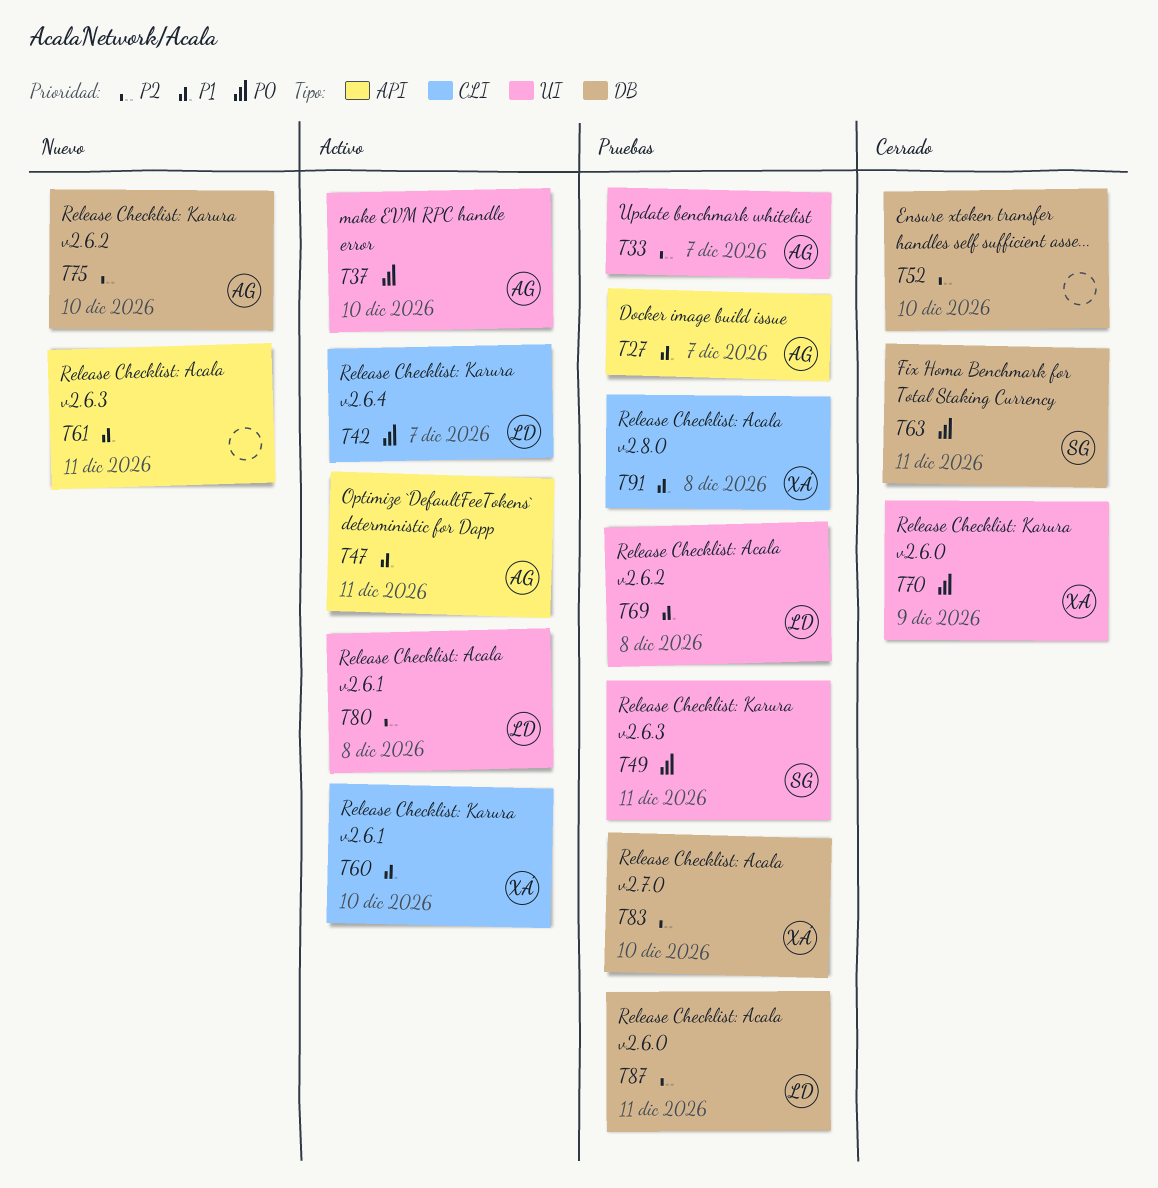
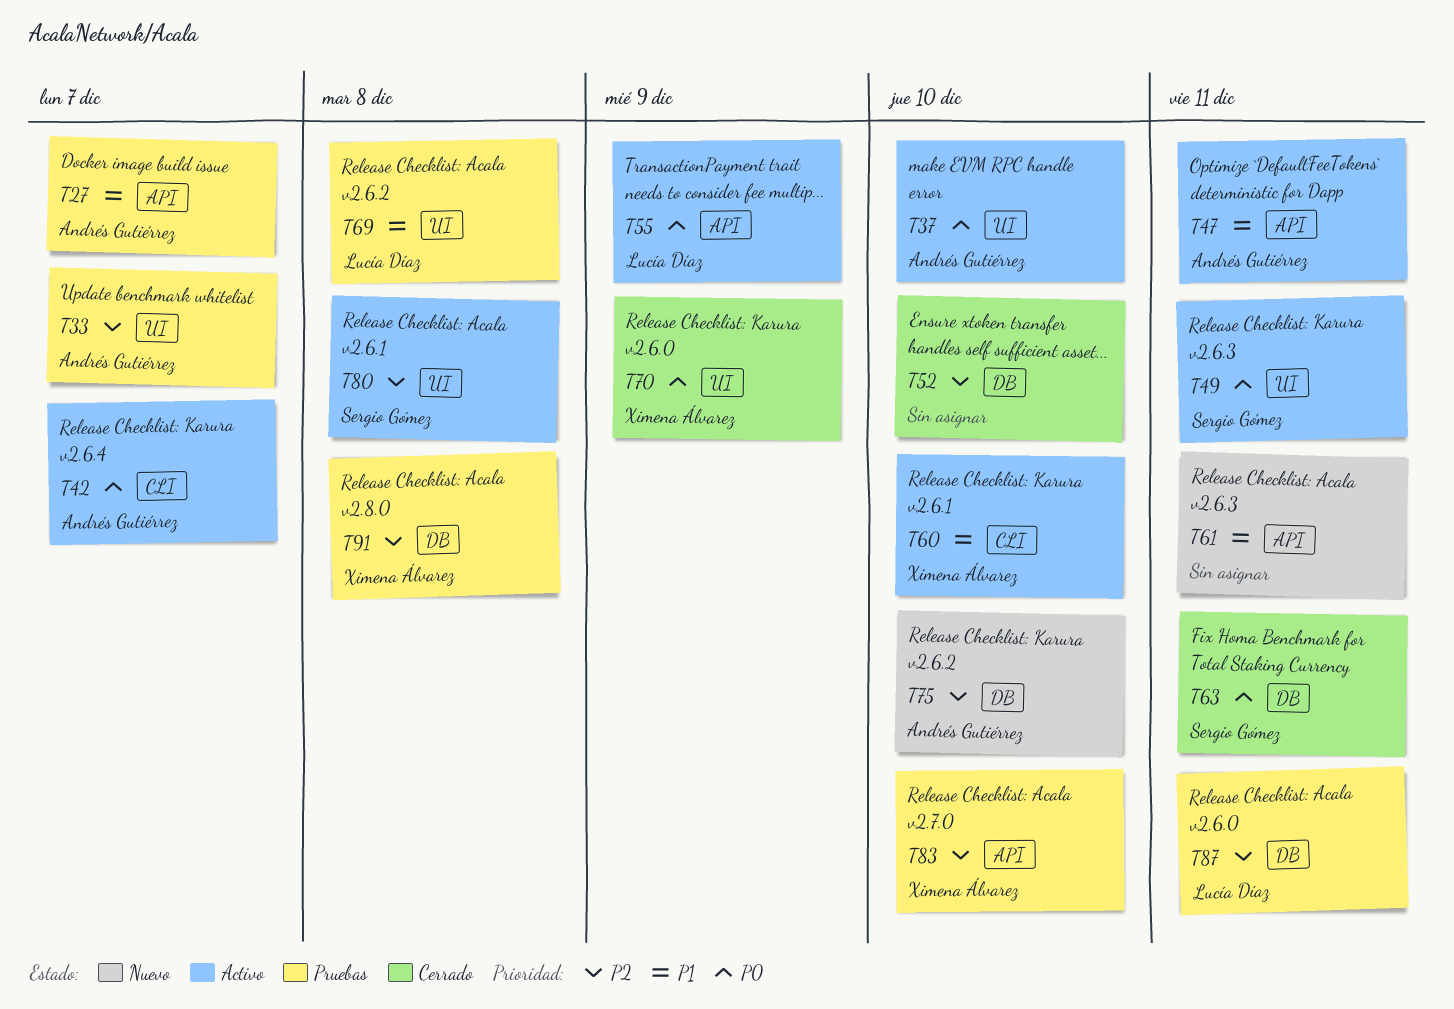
T42, owner: Lucía Díaz -> Andrés Gutiérrez
T49, status: Pruebas -> Activo
T55: none -> present
T80, owner: Lucía Díaz -> Sergio Gómez
T83, label: DB -> API
T91, priority: P1 -> P2
T91, label: CLI -> DB

